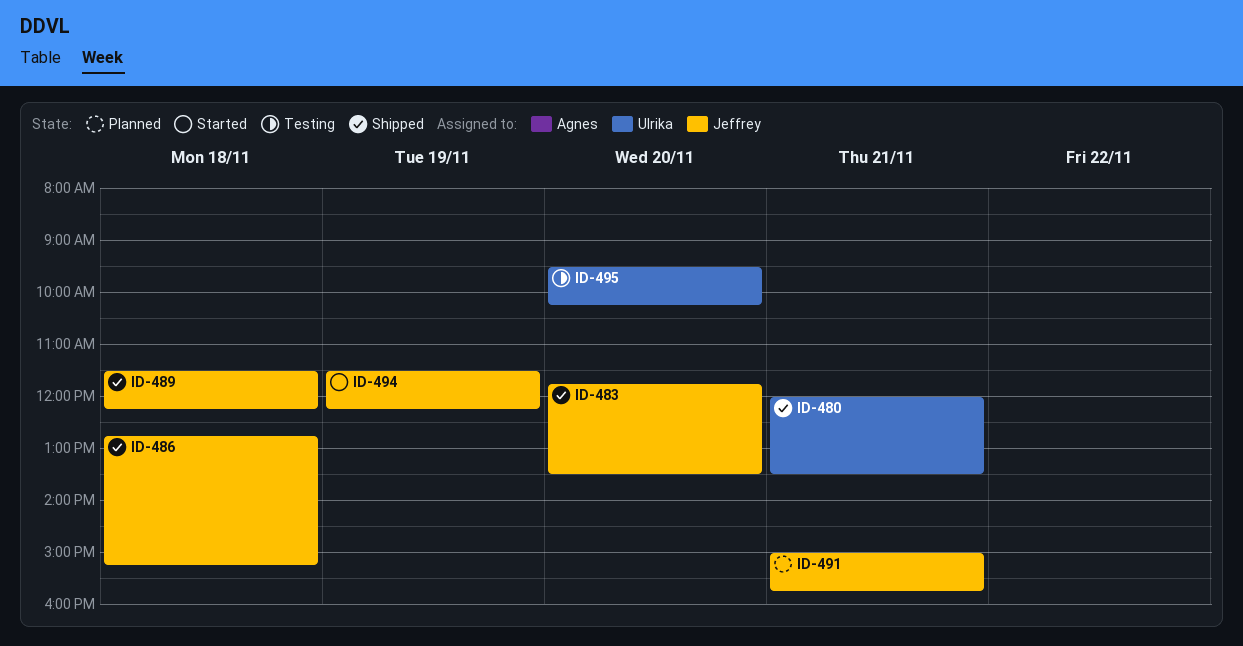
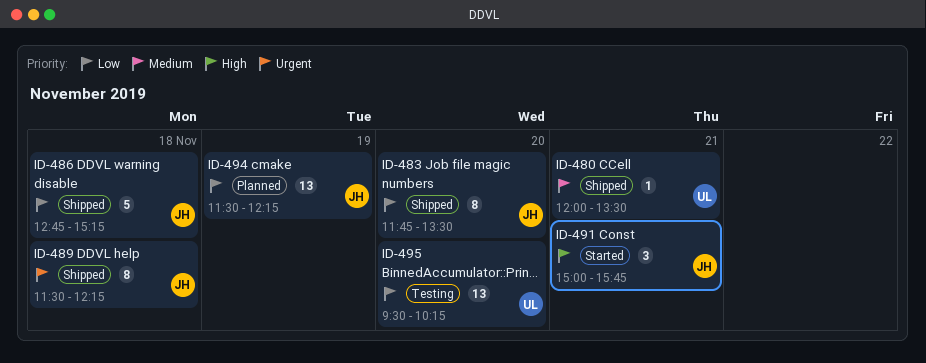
ID-491, status: Planned -> Started
ID-494, status: Started -> Planned

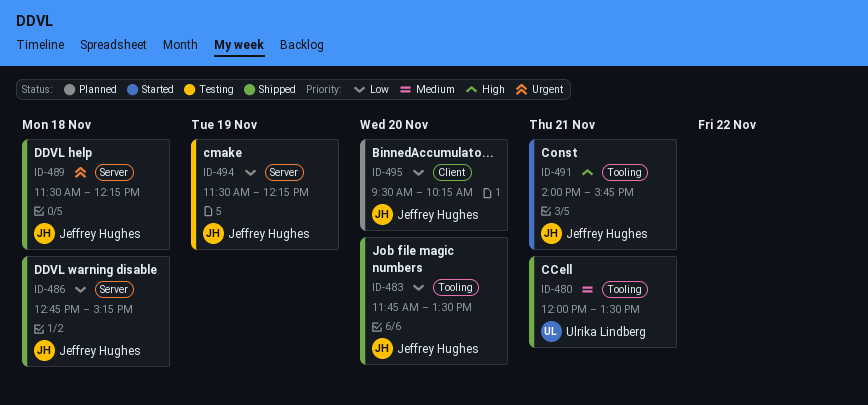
ID-491, begins: 15:00 -> 14:00
ID-494, status: Planned -> Testing
ID-495, status: Testing -> Planned
ID-495, owner: Ulrika Lindberg -> Jeffrey Hughes

